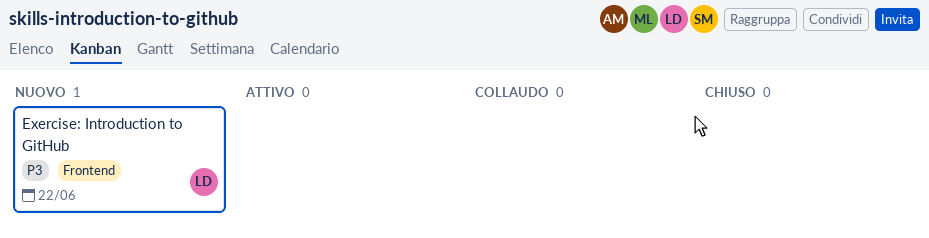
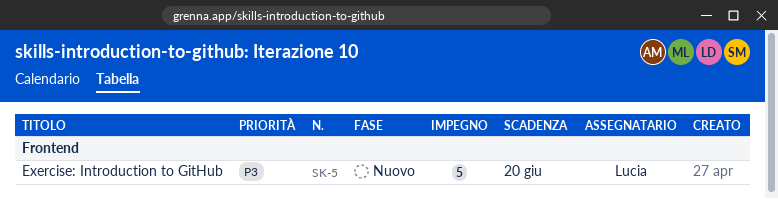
Exercise: Introduction to GitHub, due: Jun 22 -> Jun 20

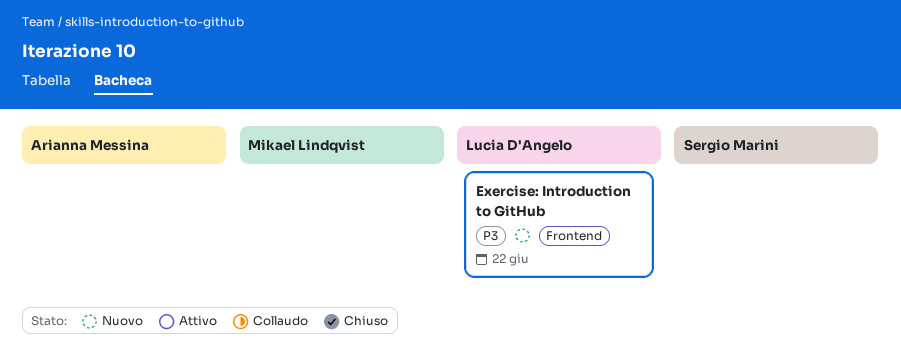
Exercise: Introduction to GitHub, due: Jun 20 -> Jun 22

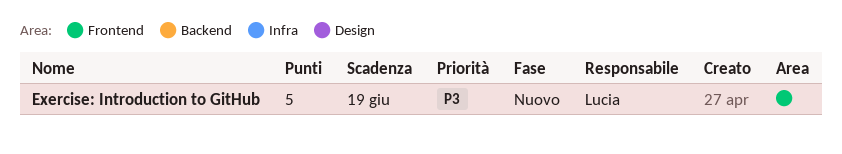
Exercise: Introduction to GitHub, due: Jun 22 -> Jun 19

